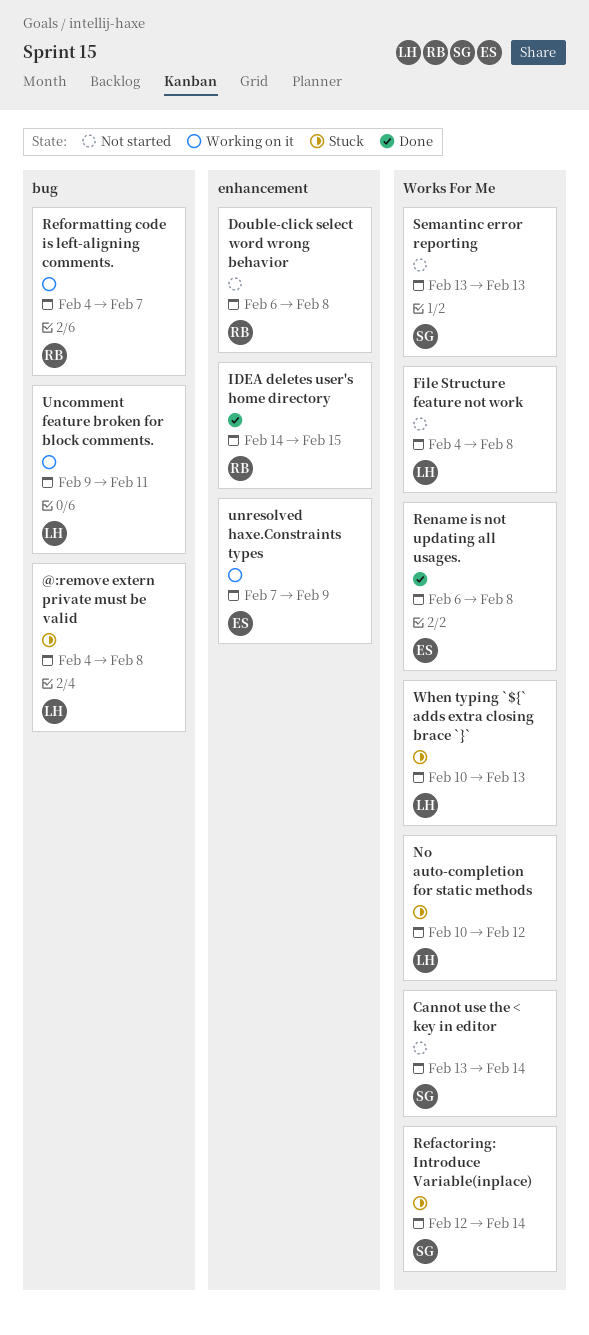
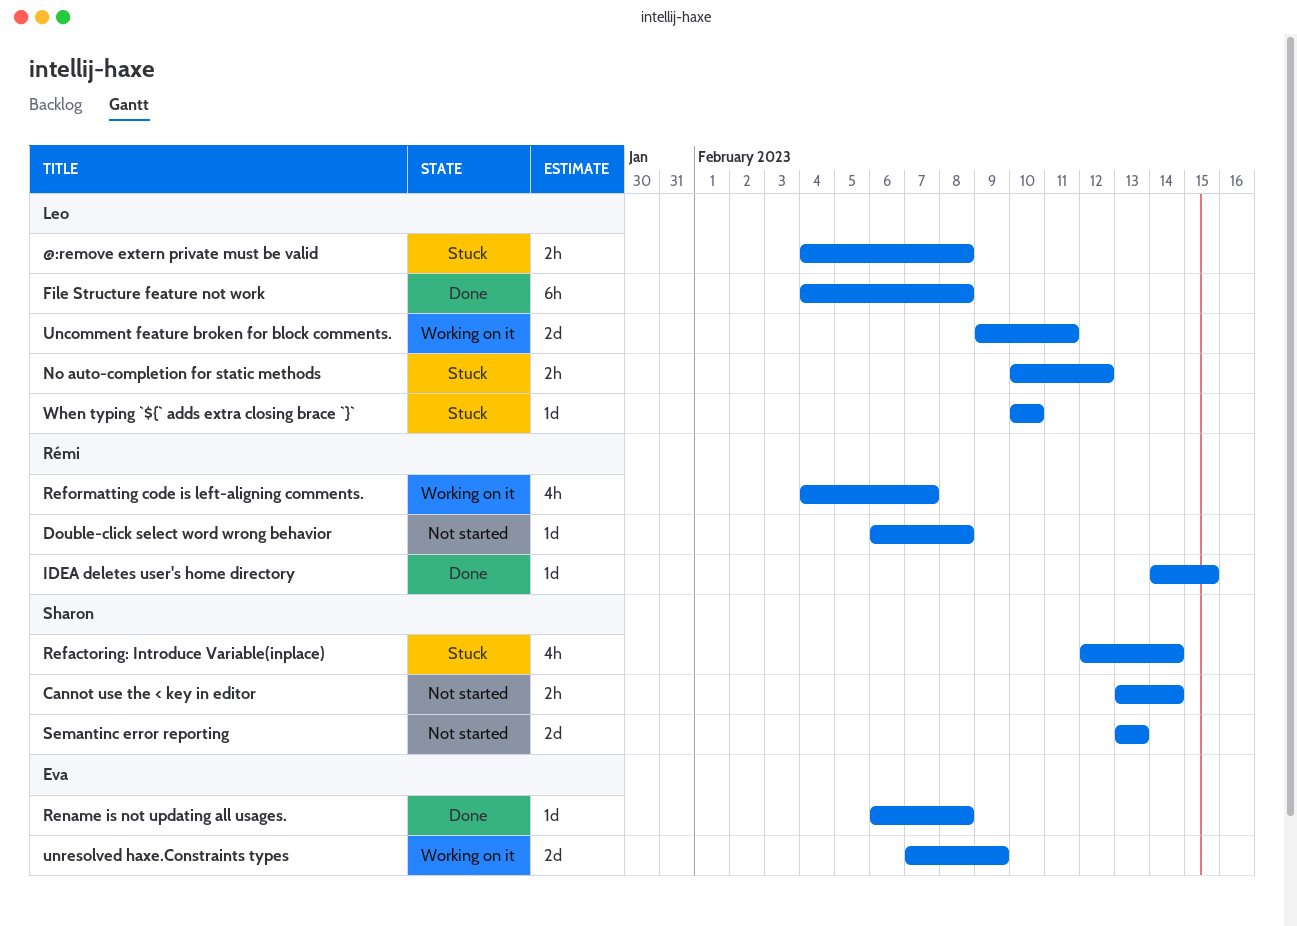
File Structure feature not work, status: Not started -> Done
When typing `${` adds extra closing brace `}`, due: Feb 13 -> Feb 10

